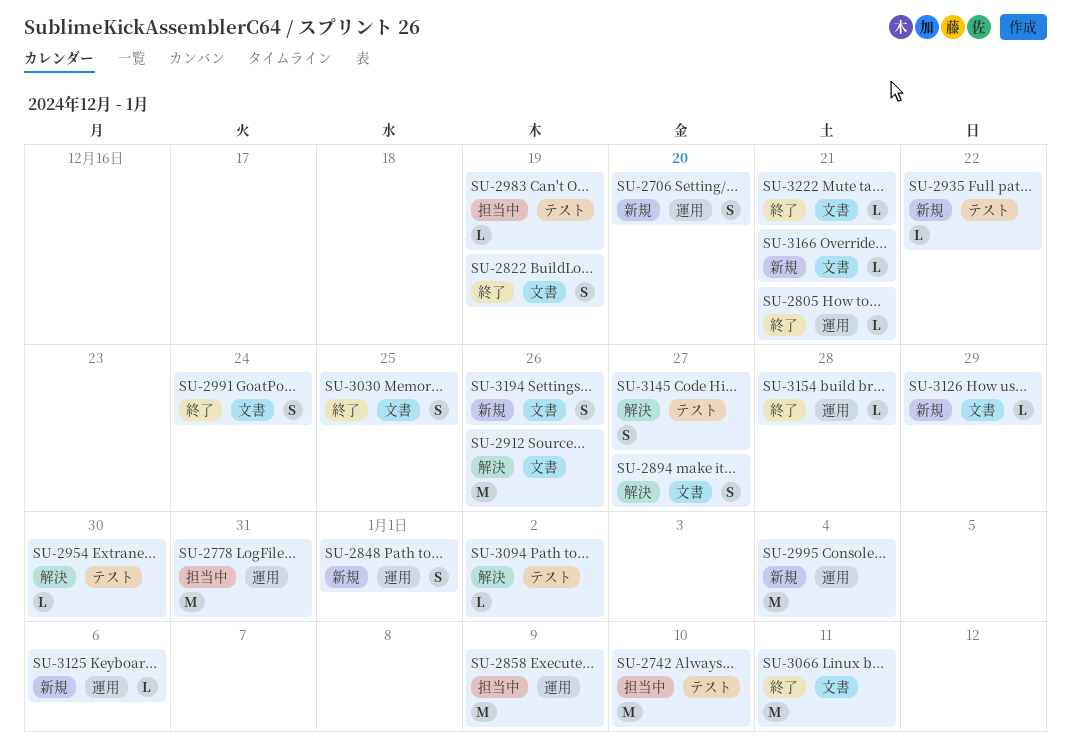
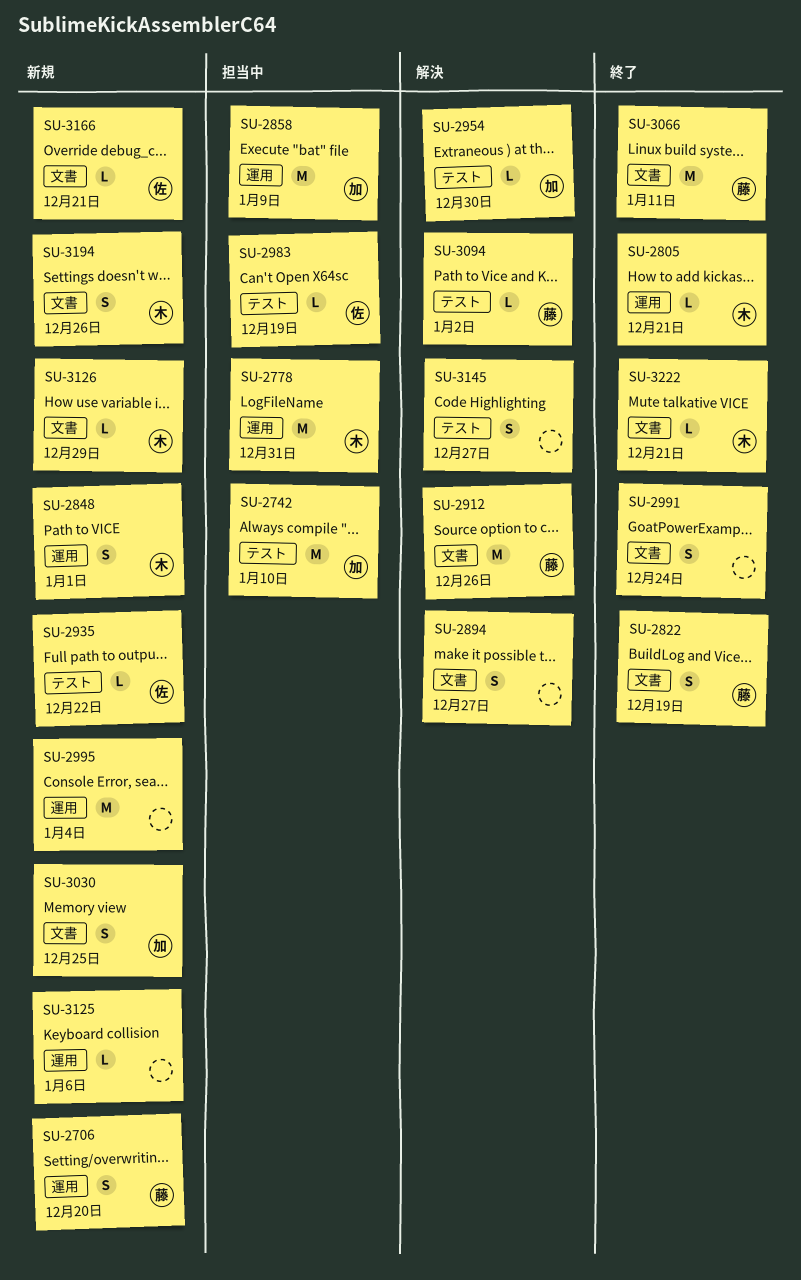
SU-3030, status: 終了 -> 新規
SU-3154: present -> none

